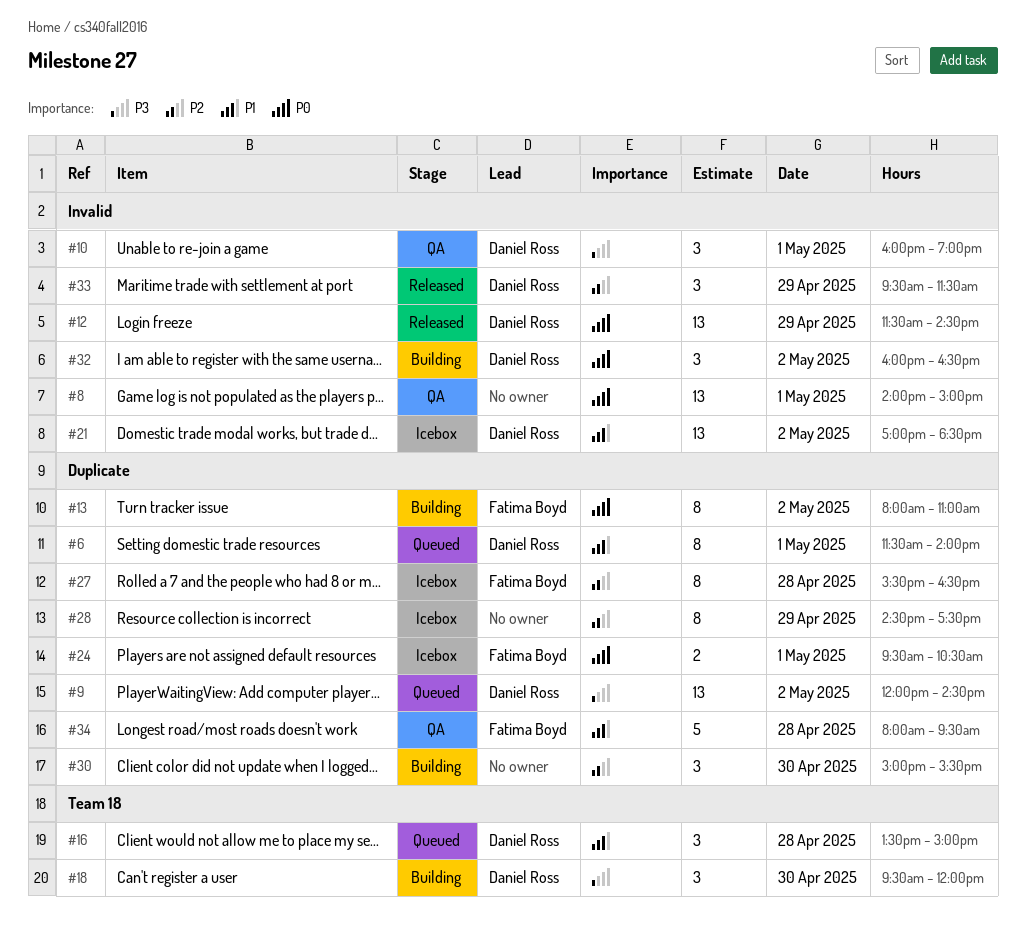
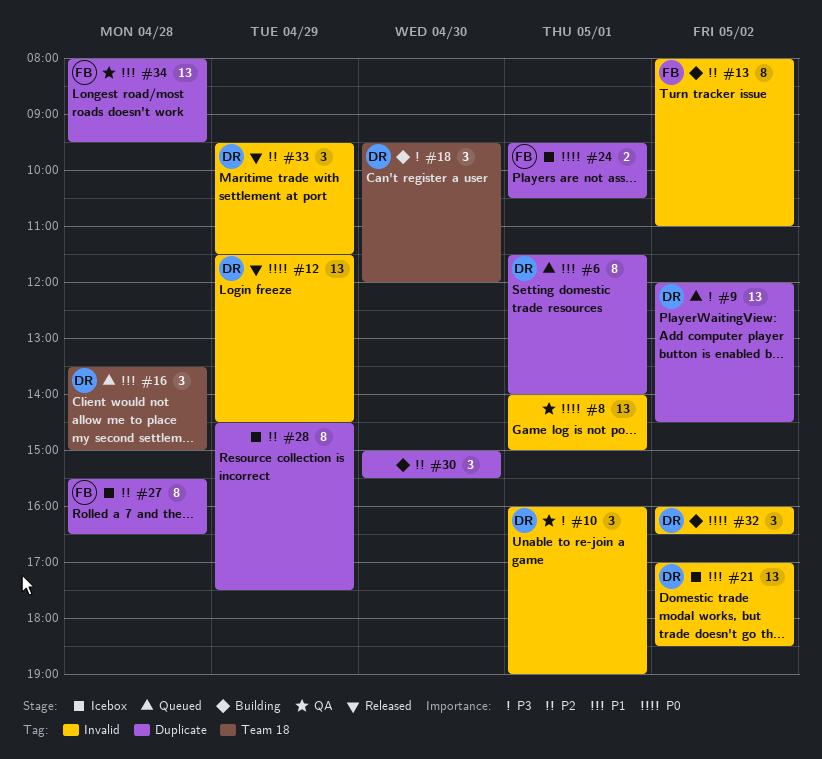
#13, priority: P0 -> P2
#13, label: Duplicate -> Invalid
#34, estimate: 5 -> 13

